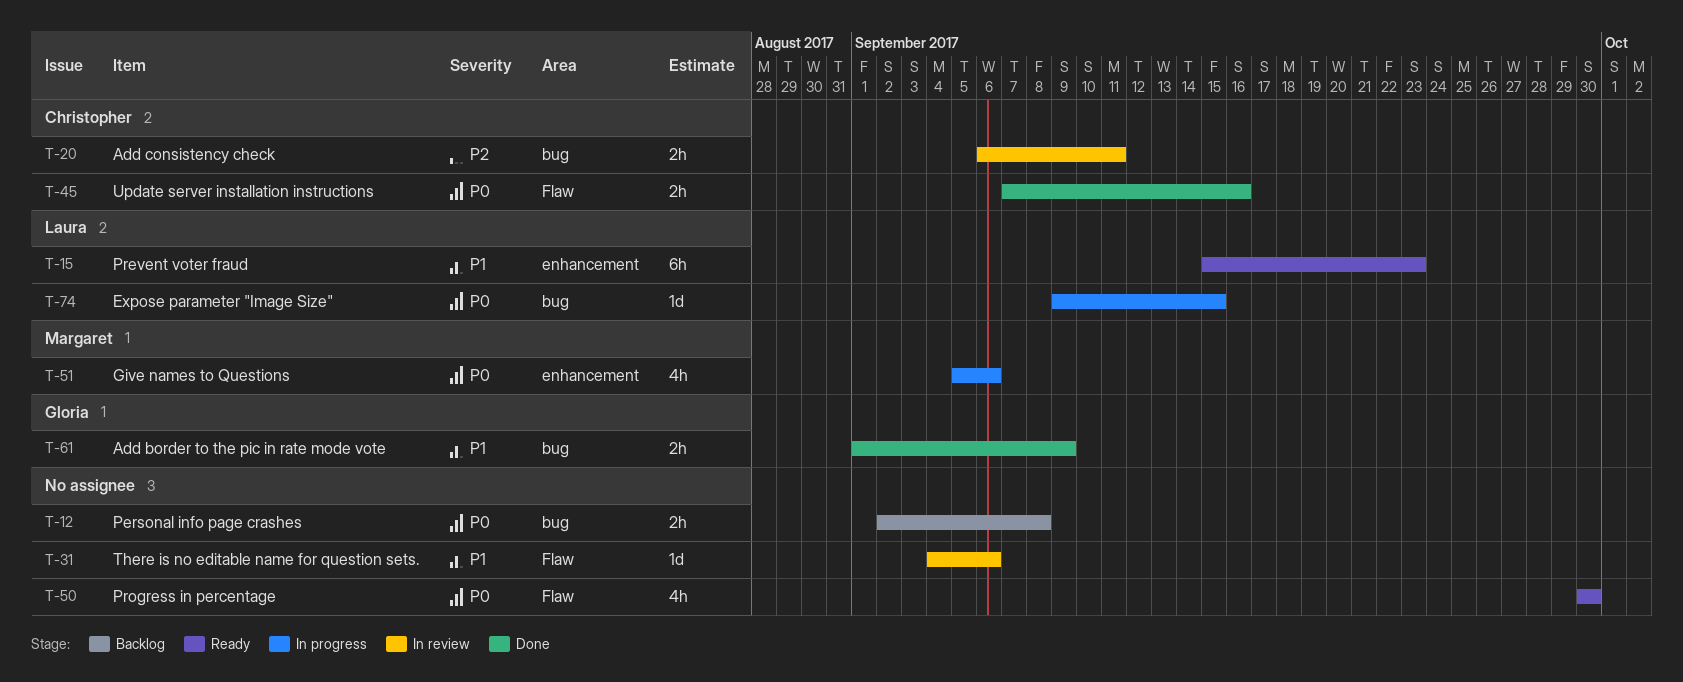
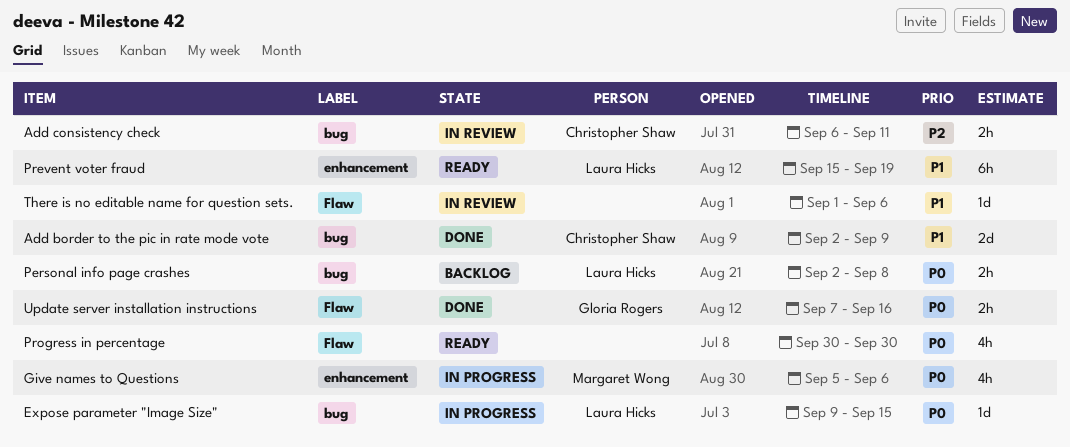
Add border to the pic in rate mode vote, owner: Gloria Rogers -> Christopher Shaw
Add border to the pic in rate mode vote, estimate: 2h -> 2d
Add border to the pic in rate mode vote, start: Sep 1 -> Sep 2
Personal info page crashes, owner: none -> Laura Hicks
Prevent voter fraud, due: Sep 23 -> Sep 19
There is no editable name for question sets., start: Sep 4 -> Sep 1
Update server installation instructions, owner: Christopher Shaw -> Gloria Rogers

